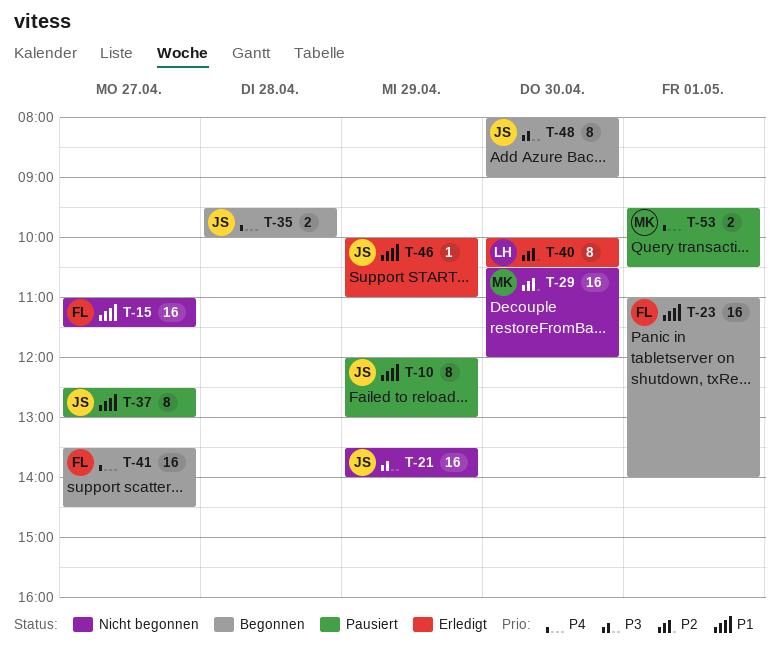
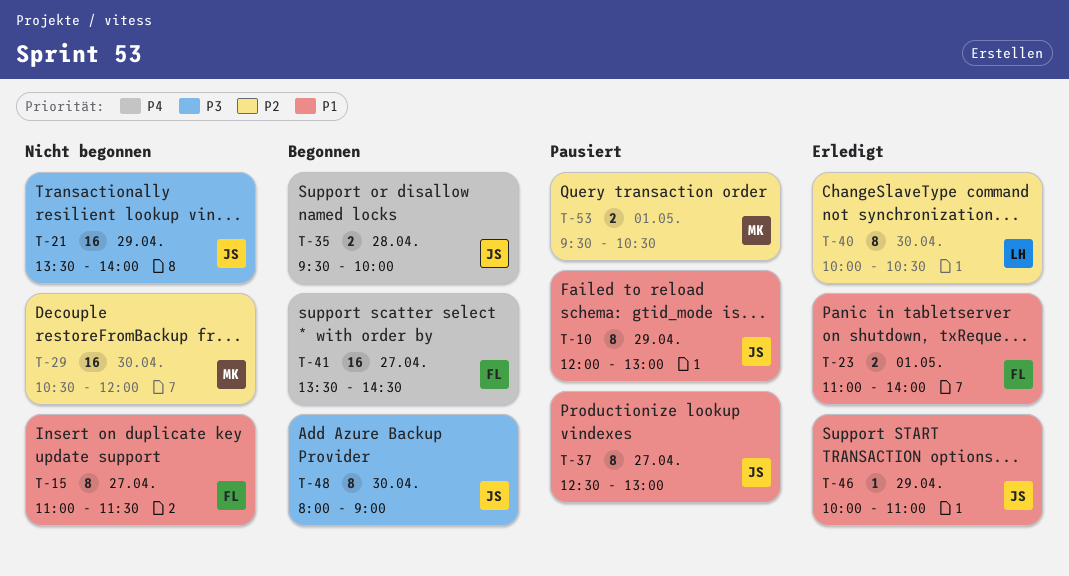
T-15, estimate: 16 -> 8
T-23, status: Begonnen -> Erledigt
T-23, estimate: 16 -> 2
T-53, priority: P4 -> P2

